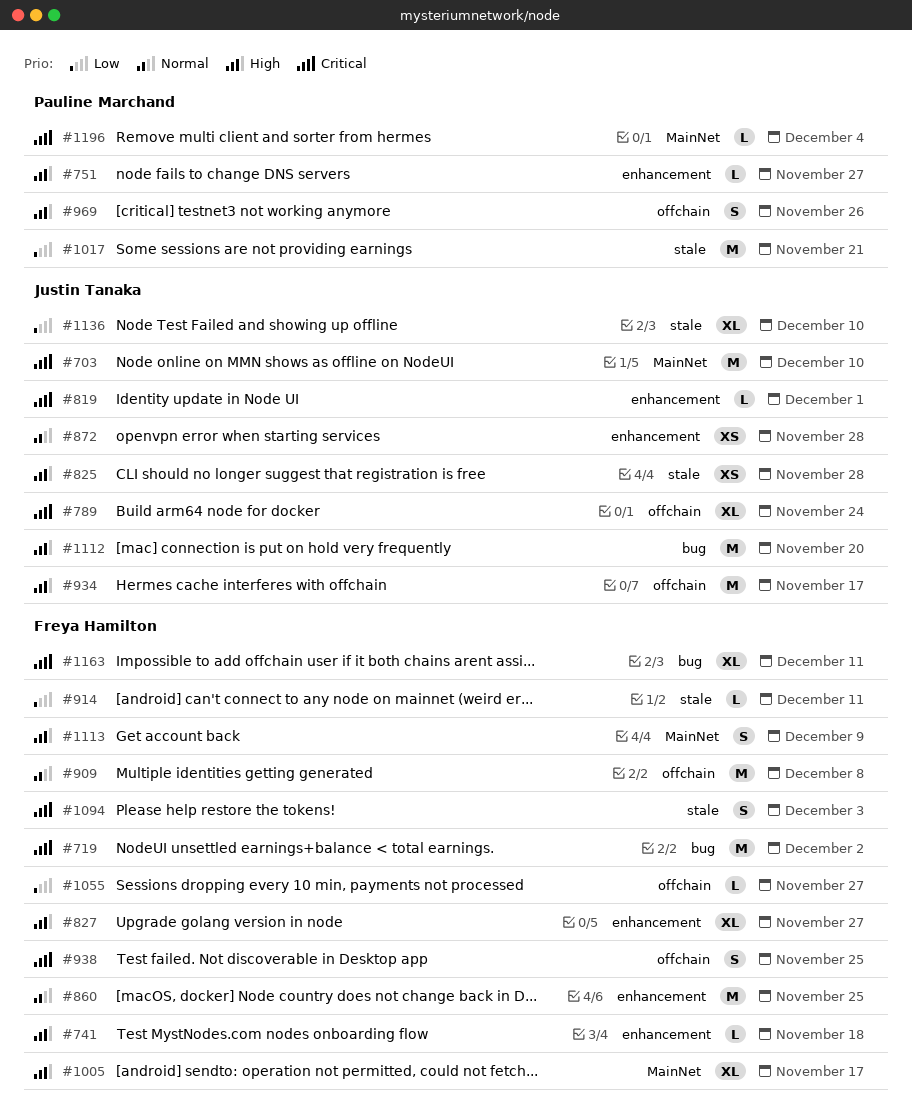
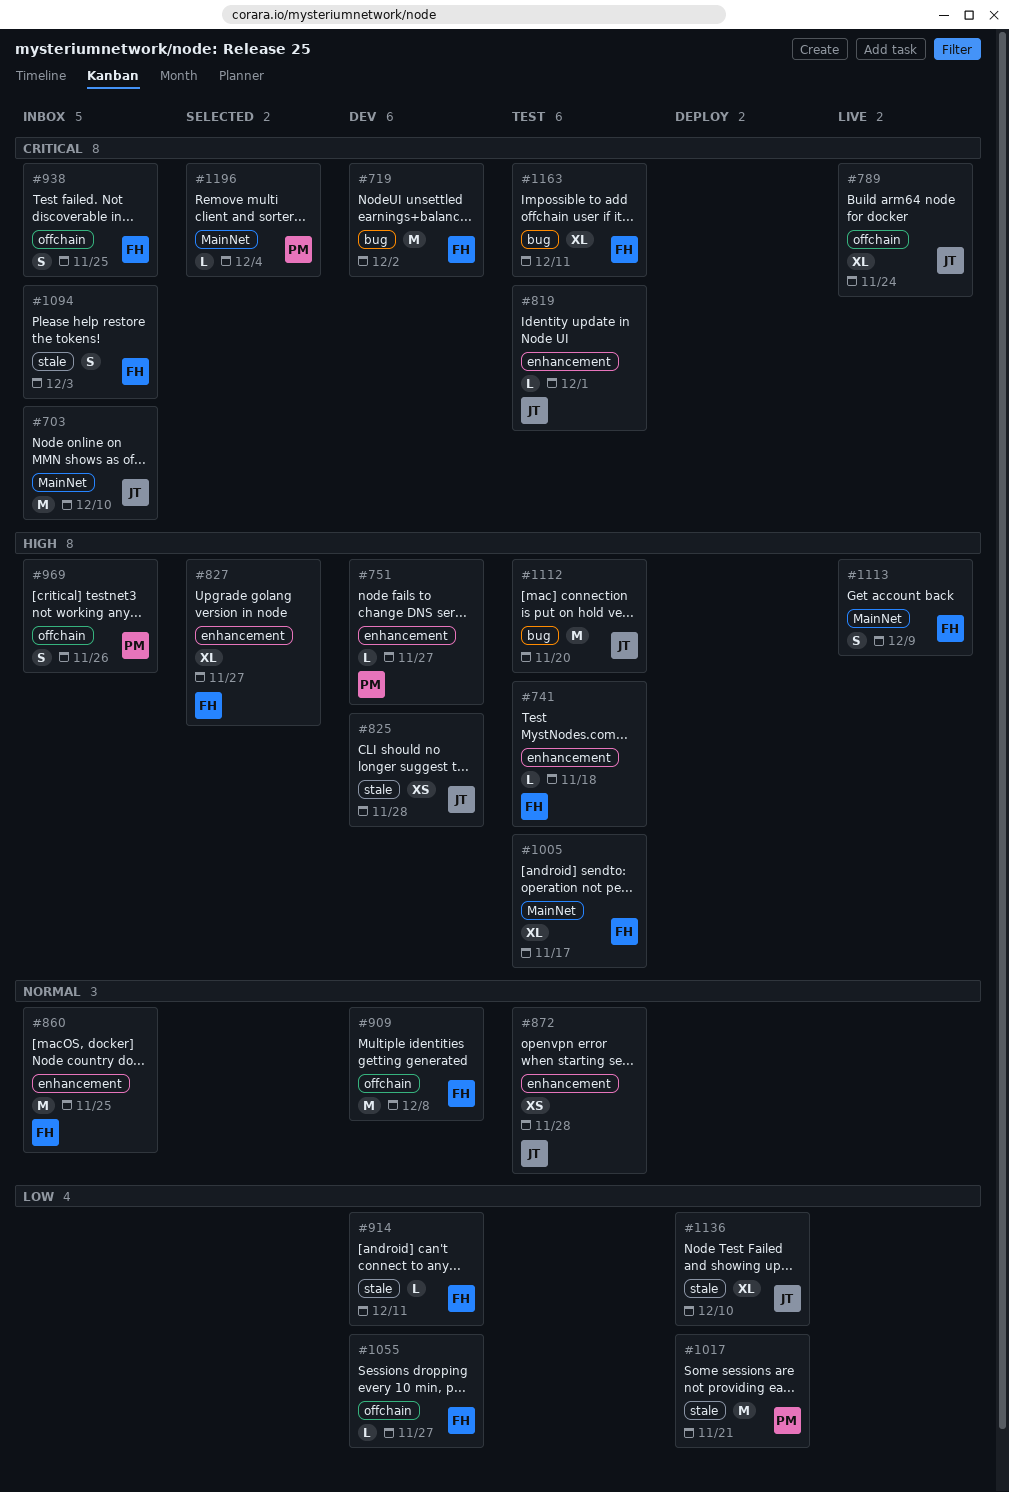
#934: present -> none

